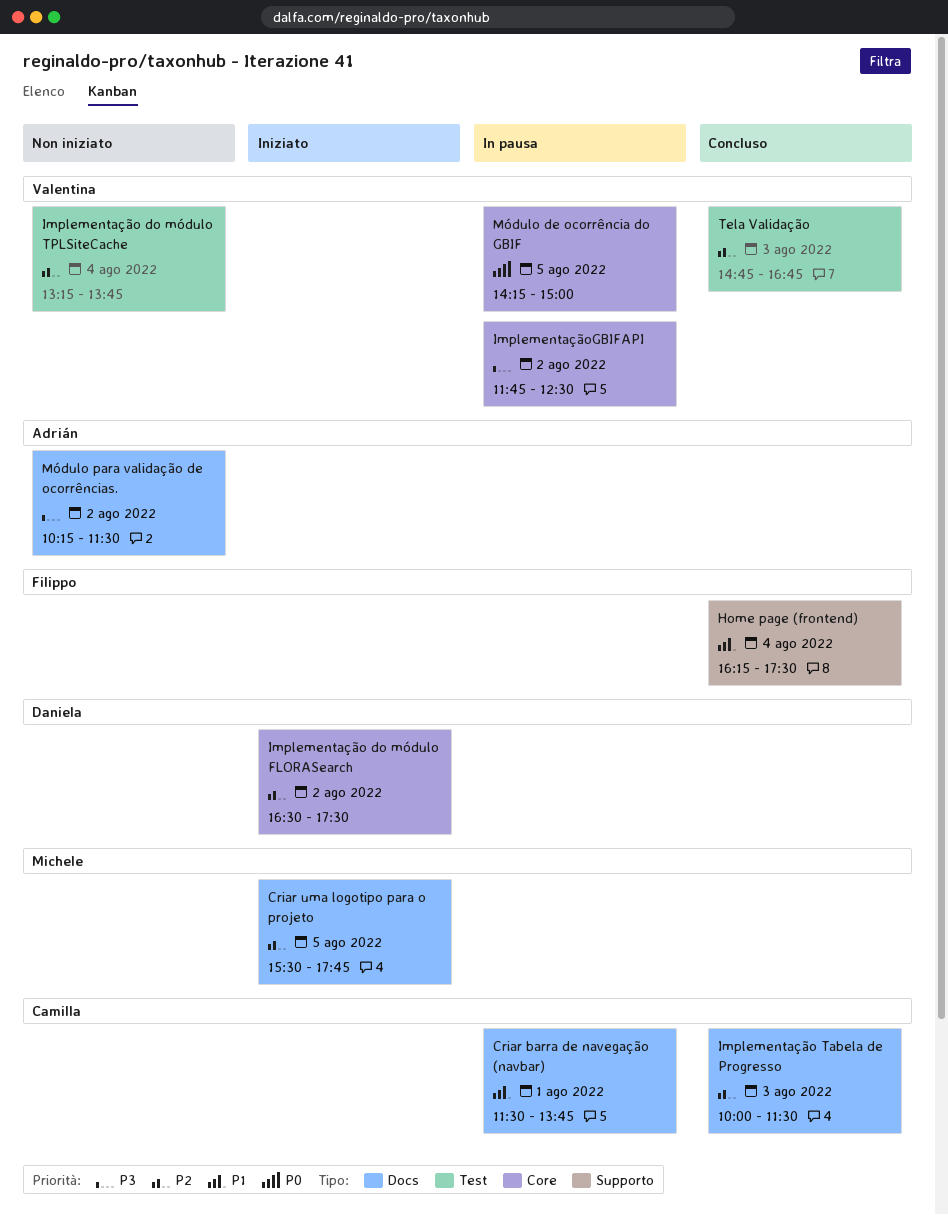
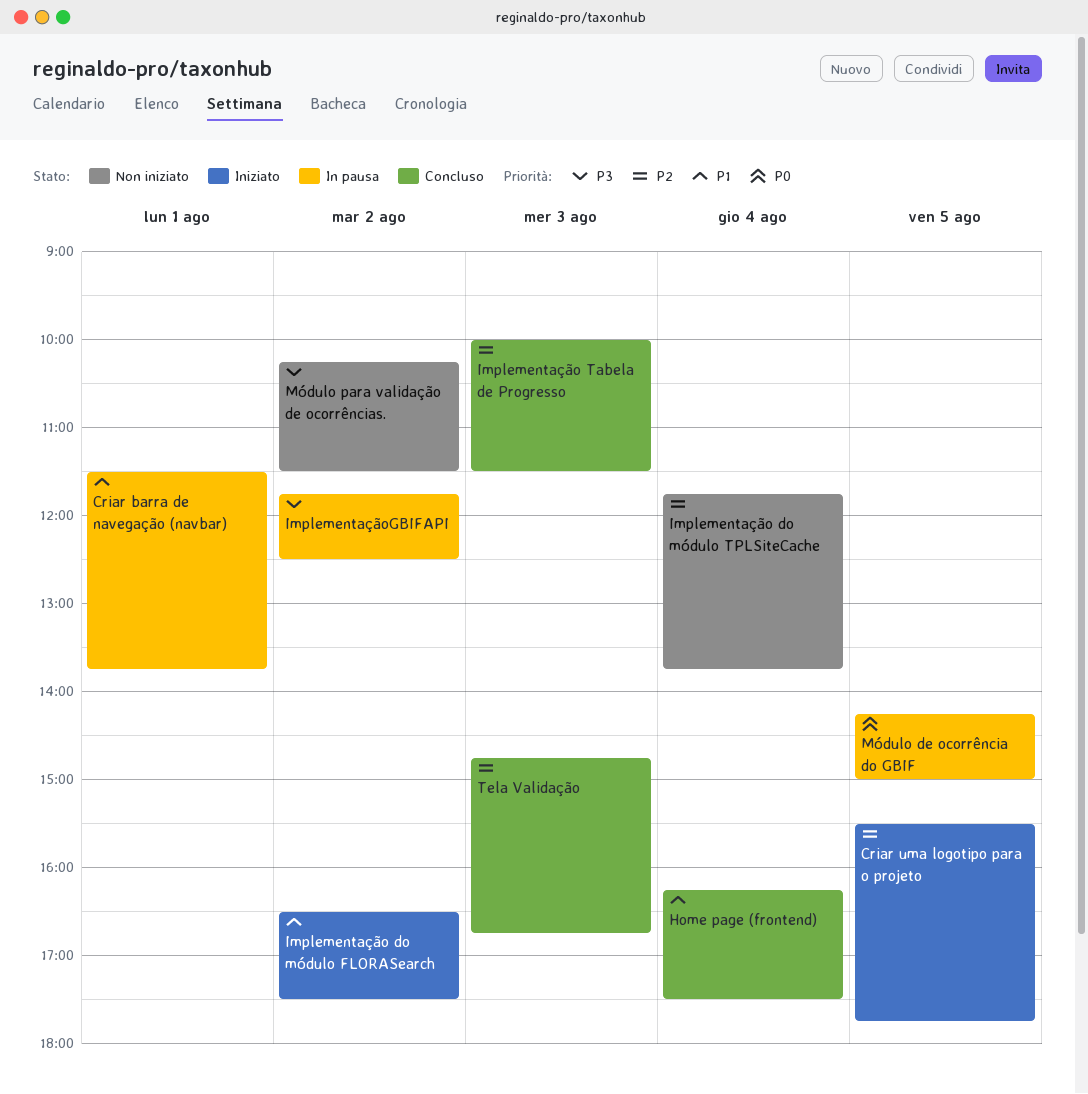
Implementação do módulo FLORASearch, priority: P2 -> P1
Implementação do módulo TPLSiteCache, begins: 13:15 -> 11:45

